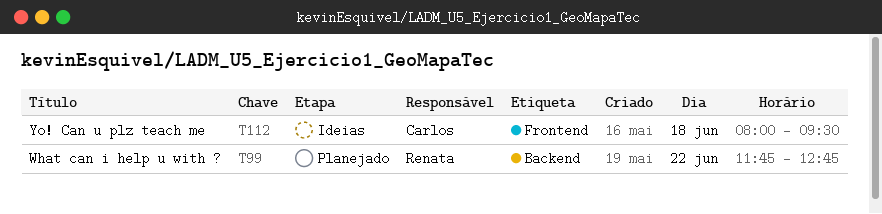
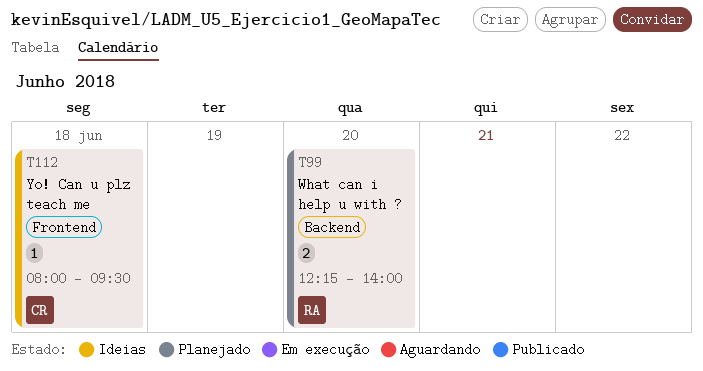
T99, day: Jun 22 -> Jun 20
T99, begins: 11:45 -> 12:15
T99, ends: 12:45 -> 14:00

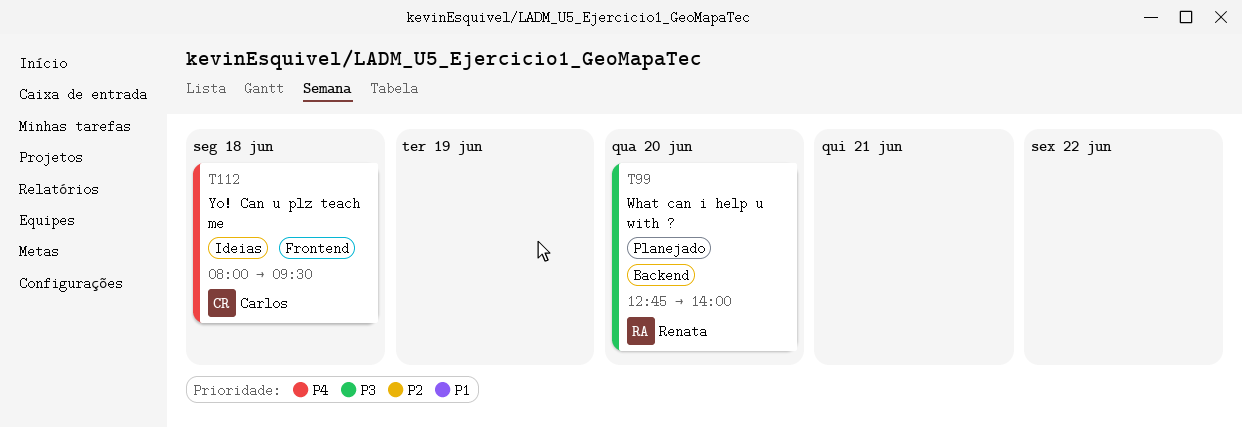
T99, begins: 12:15 -> 12:45

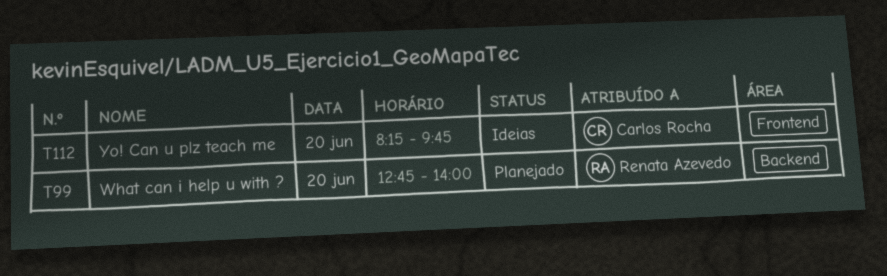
T112, day: Jun 18 -> Jun 20
T112, begins: 08:00 -> 08:15
T112, ends: 09:30 -> 09:45

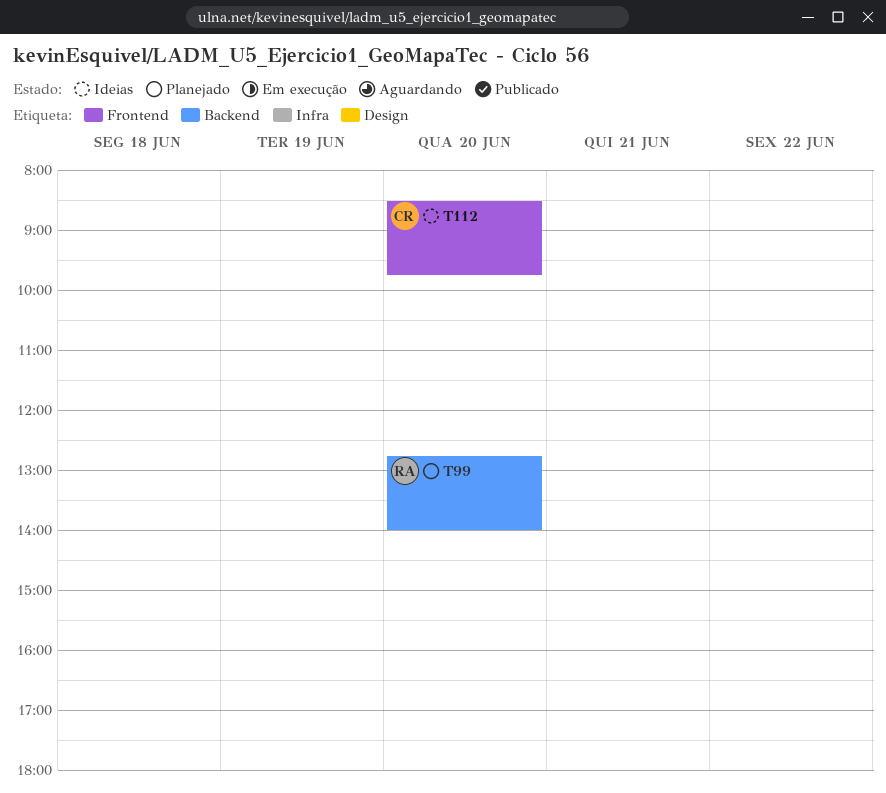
T112, begins: 08:15 -> 08:30

